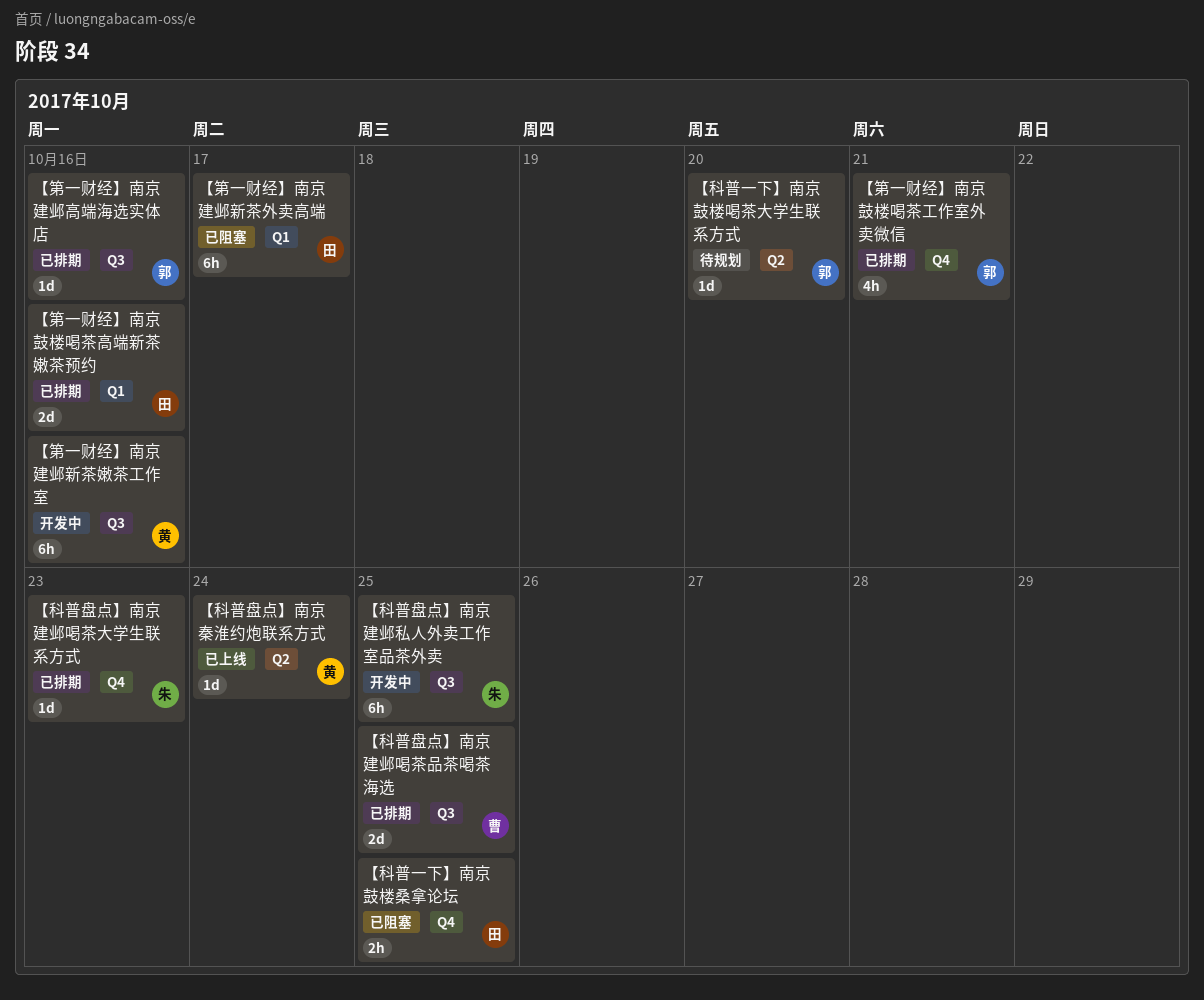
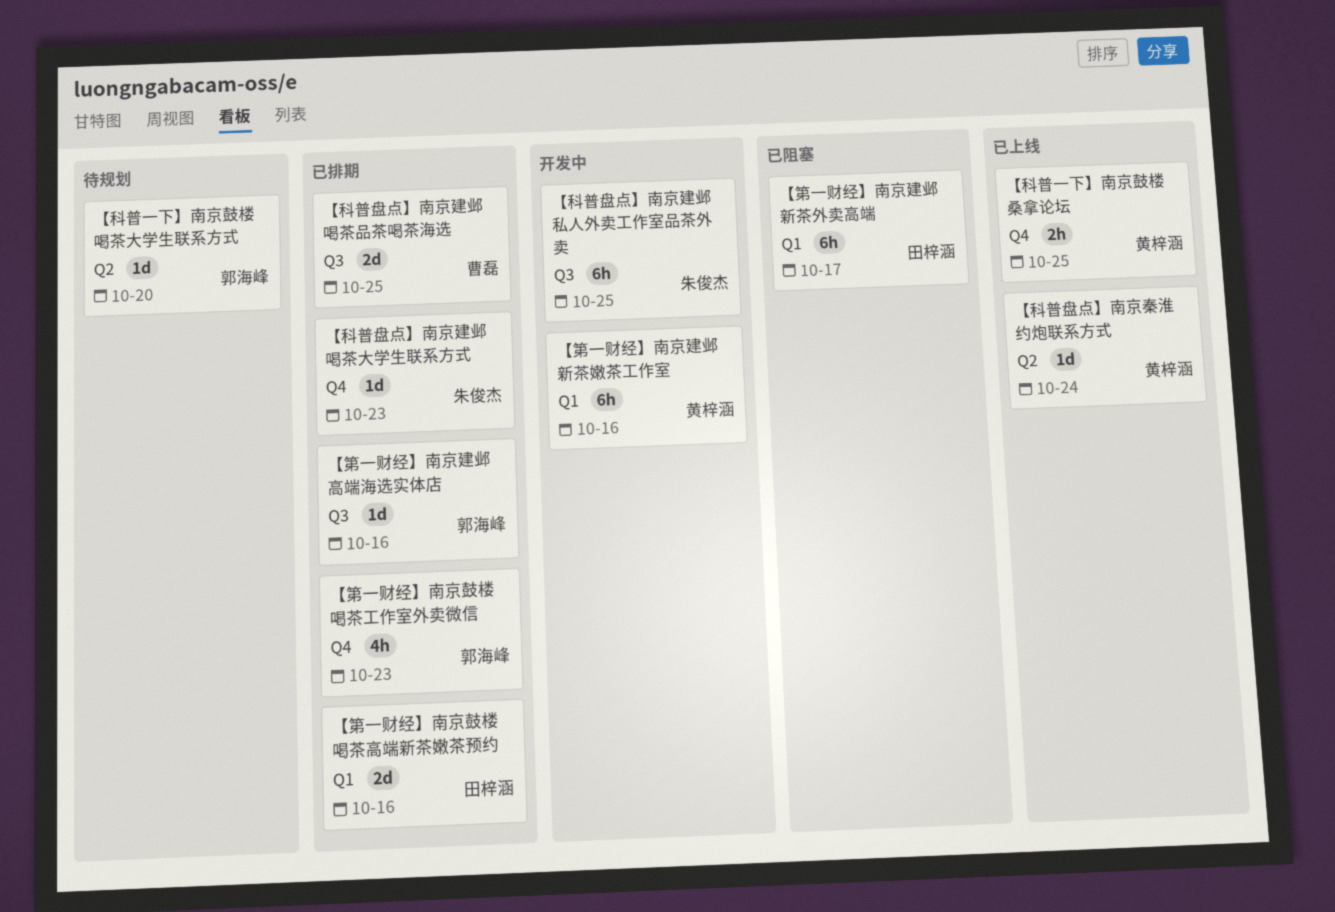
【科普一下】南京鼓楼桑拿论坛, status: 已阻塞 -> 已上线
【科普一下】南京鼓楼桑拿论坛, owner: 田梓涵 -> 黄梓涵
【第一财经】南京建邺新茶嫩茶工作室, label: Q3 -> Q1
【第一财经】南京鼓楼喝茶工作室外卖微信, due: Oct 21 -> Oct 23

